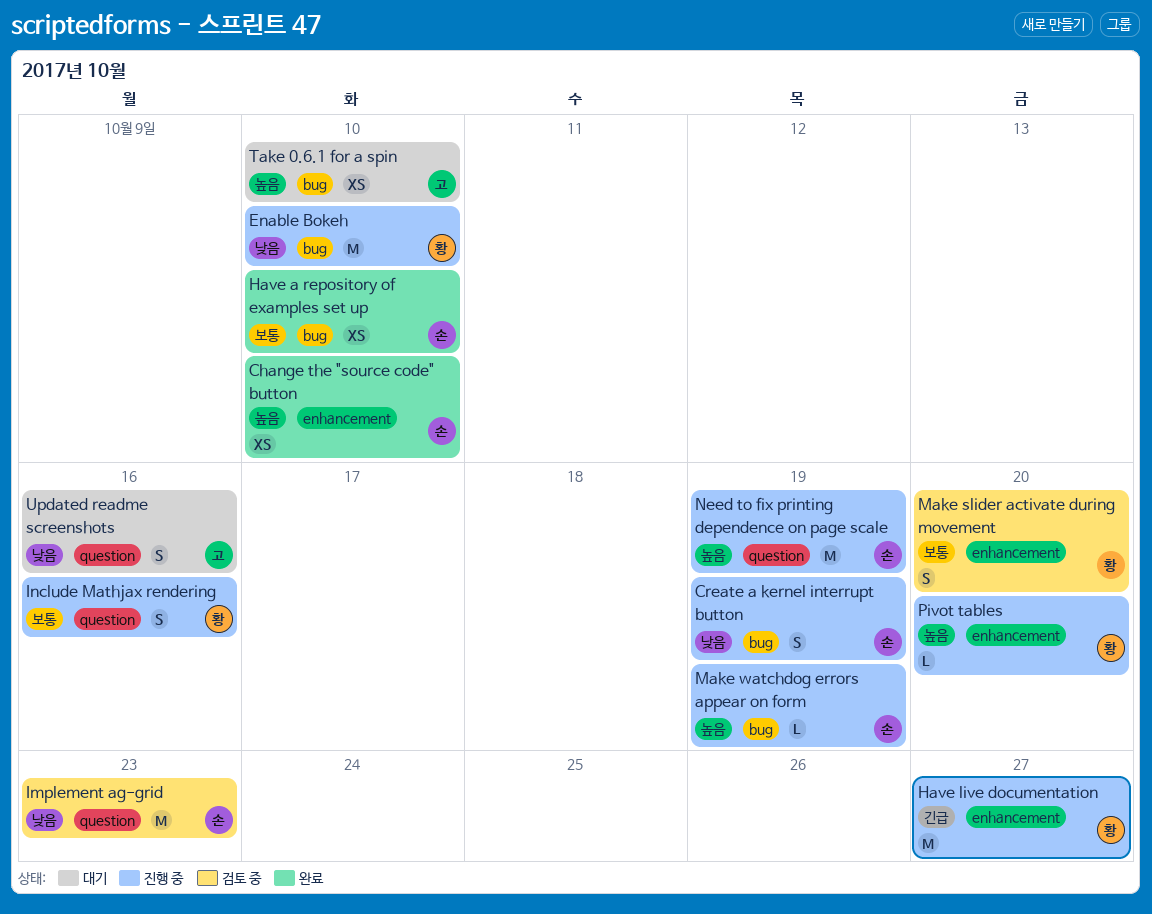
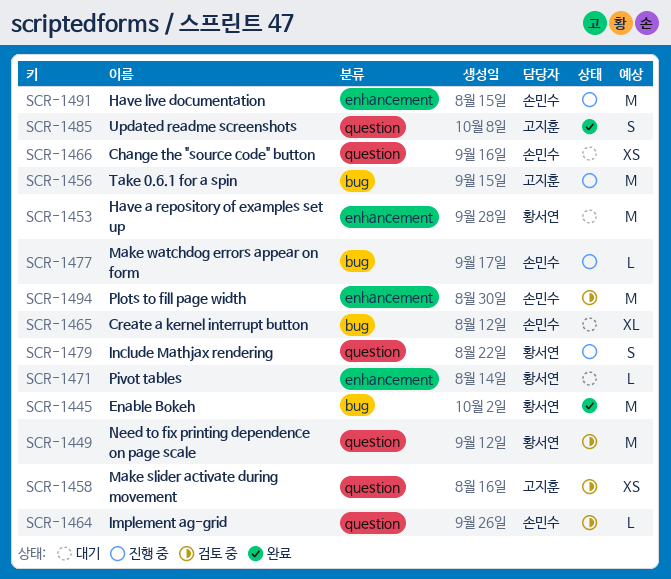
Change the "source code" button, status: 완료 -> 대기
Change the "source code" button, label: enhancement -> question
Create a kernel interrupt button, status: 진행 중 -> 대기
Create a kernel interrupt button, estimate: S -> XL
Enable Bokeh, status: 진행 중 -> 완료
Have a repository of examples set up, status: 완료 -> 대기
Have a repository of examples set up, owner: 손민수 -> 황서연
Have a repository of examples set up, label: bug -> enhancement
Have a repository of examples set up, estimate: XS -> M
Have live documentation, owner: 황서연 -> 손민수
Implement ag-grid, estimate: M -> L
Make slider activate during movement, owner: 황서연 -> 고지훈
Make slider activate during movement, label: enhancement -> question
Make slider activate during movement, estimate: S -> XS
Need to fix printing dependence on page scale, status: 진행 중 -> 검토 중
Need to fix printing dependence on page scale, owner: 손민수 -> 황서연
Pivot tables, status: 진행 중 -> 대기
Plots to fill page width: none -> present
Take 0.6.1 for a spin, status: 대기 -> 진행 중
Take 0.6.1 for a spin, estimate: XS -> M
Updated readme screenshots, status: 대기 -> 완료

